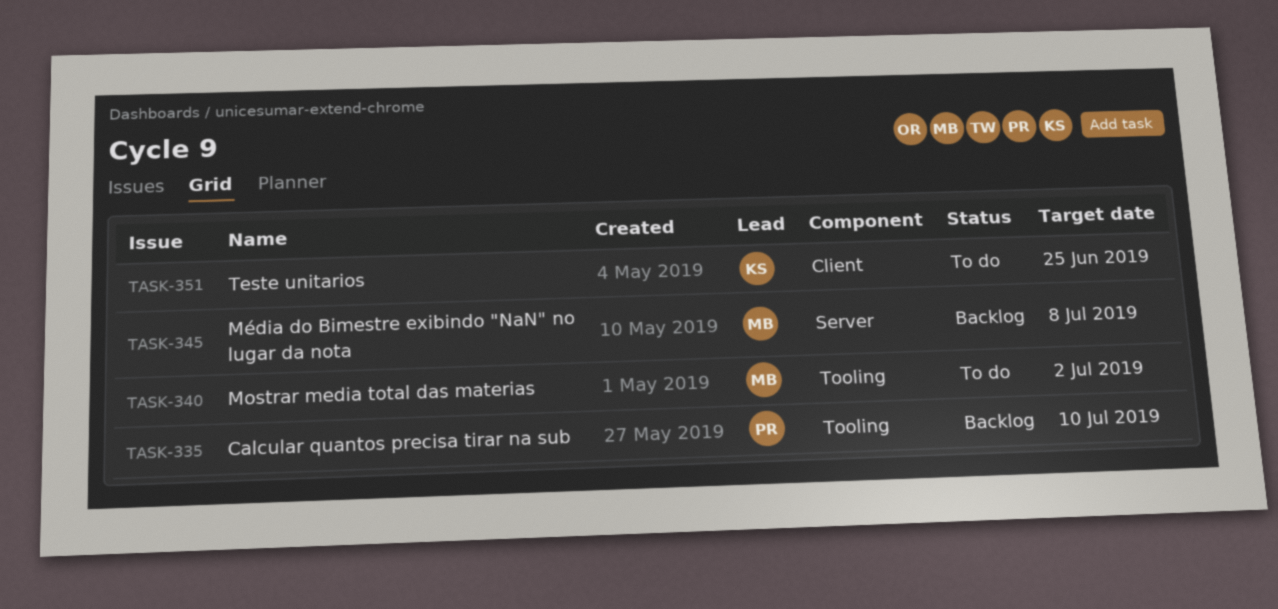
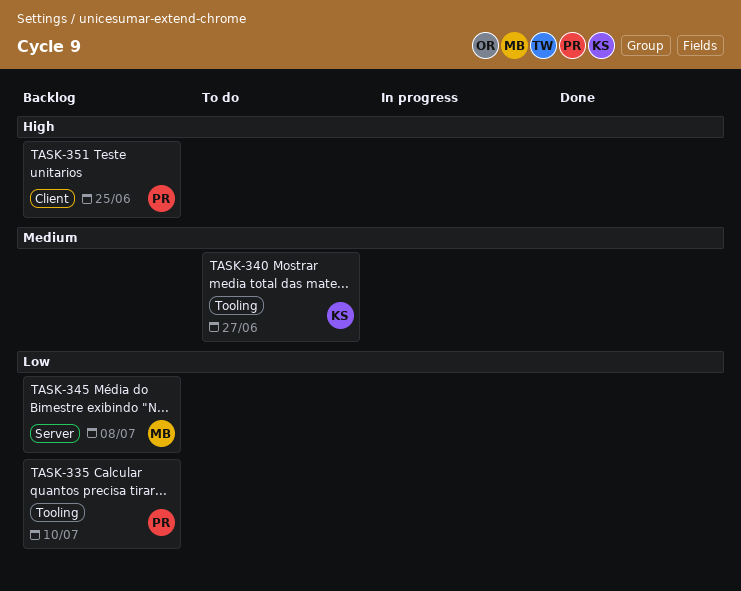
TASK-340, owner: MB -> KS
TASK-340, due: Jul 2 -> Jun 27
TASK-351, status: To do -> Backlog
TASK-351, owner: KS -> PR

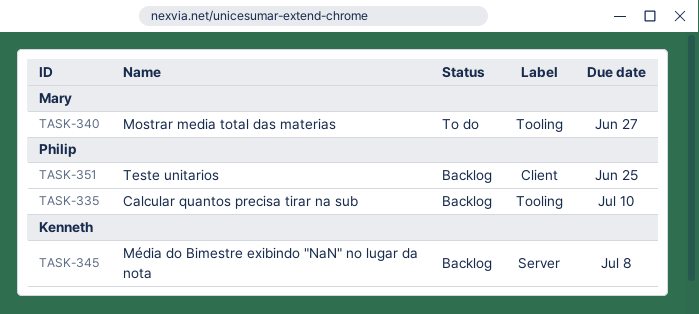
TASK-340, owner: Kenneth -> Mary
TASK-345, owner: Mary -> Kenneth

